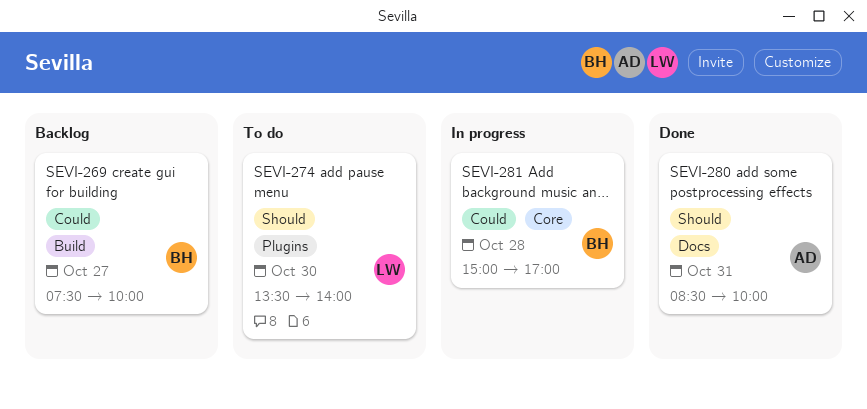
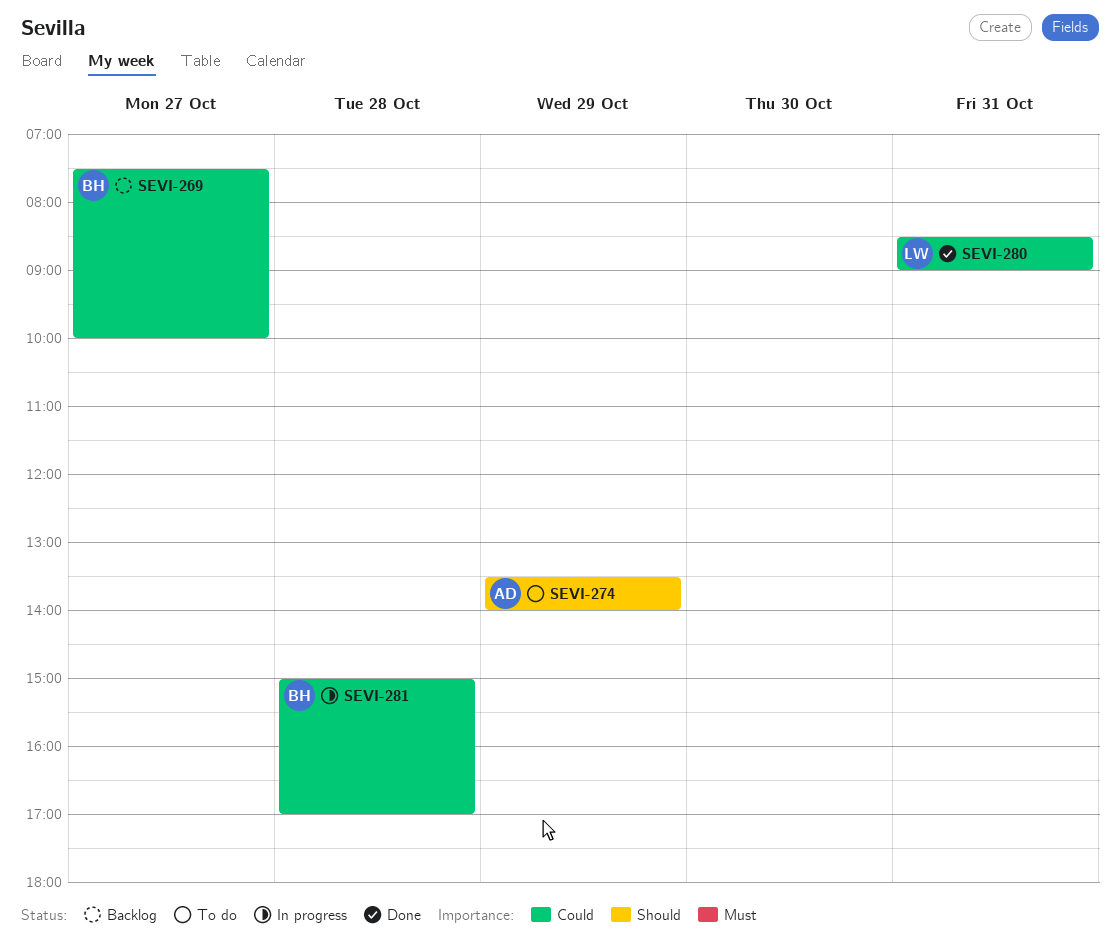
SEVI-274, owner: LW -> AD
SEVI-274, day: Oct 30 -> Oct 29
SEVI-280, owner: AD -> LW
SEVI-280, priority: Should -> Could
SEVI-280, ends: 10:00 -> 09:00

